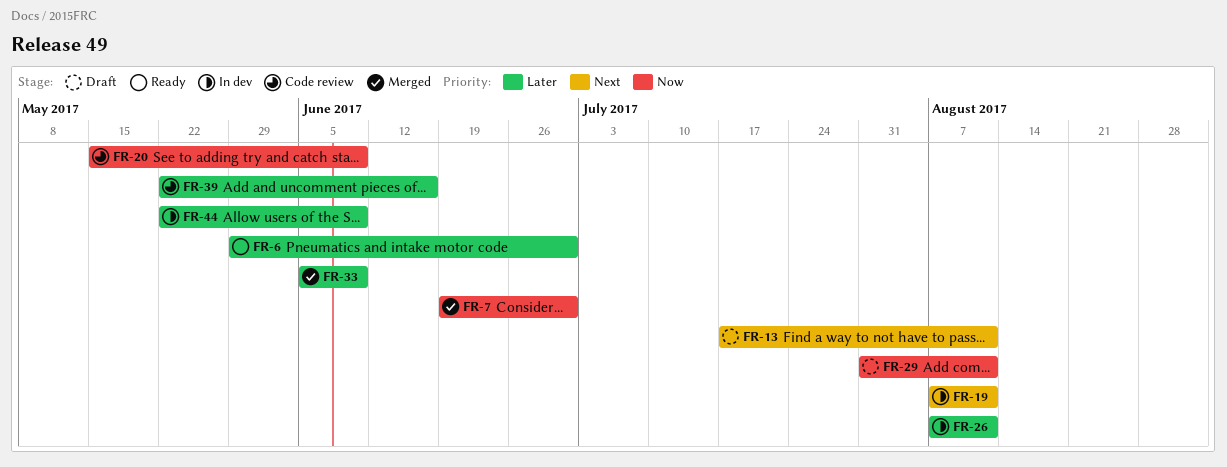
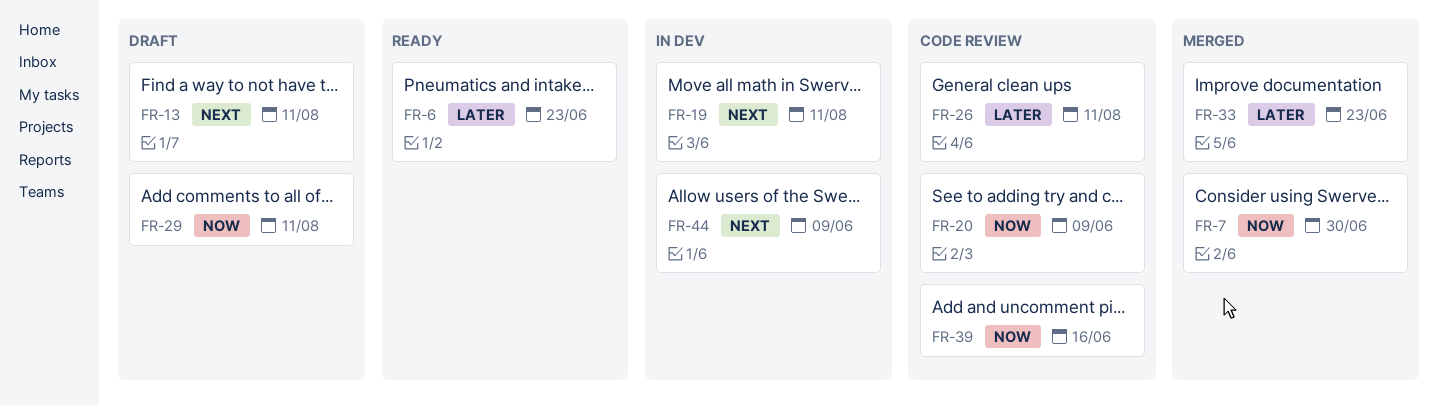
FR-6, due: Jun 30 -> Jun 23
FR-26, status: In dev -> Code review
FR-33, due: Jun 9 -> Jun 23
FR-39, priority: Later -> Now
FR-44, priority: Later -> Next

